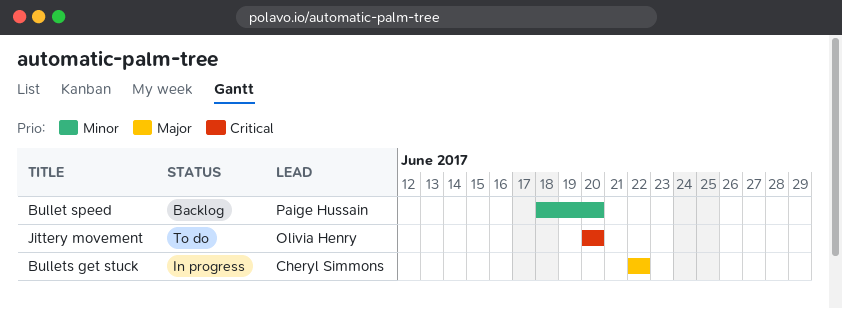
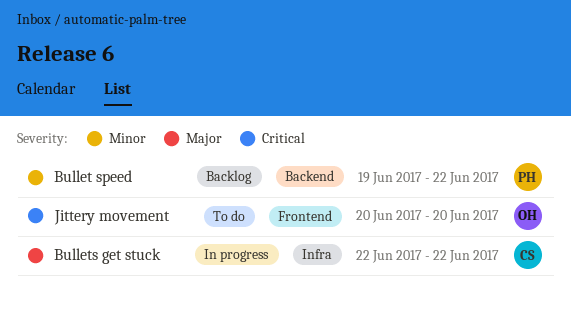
Bullet speed, start: Jun 18 -> Jun 19
Bullet speed, due: Jun 20 -> Jun 22

